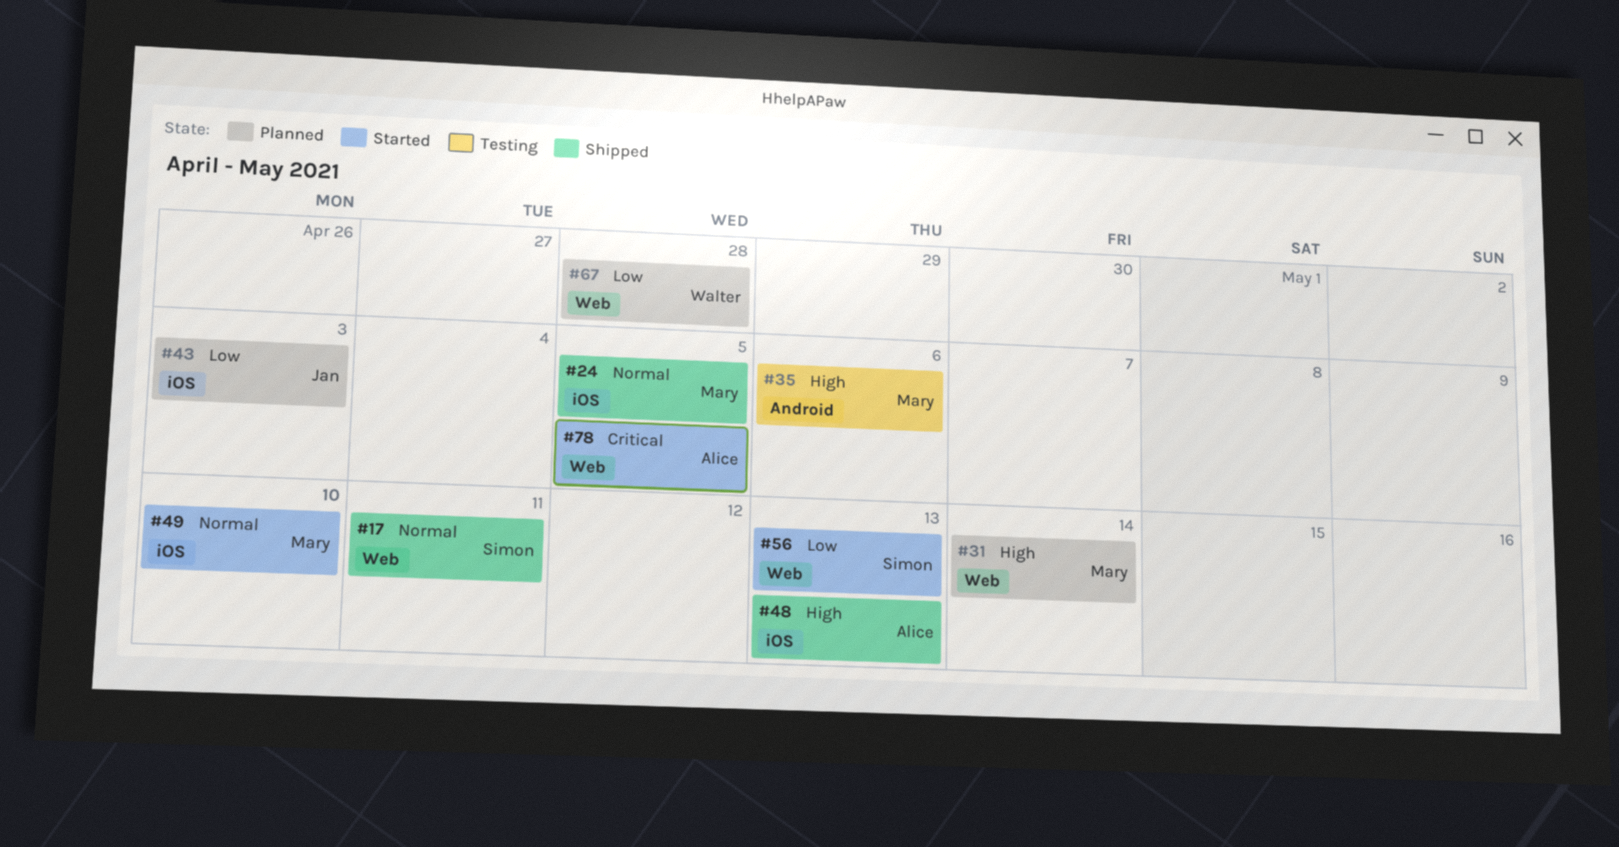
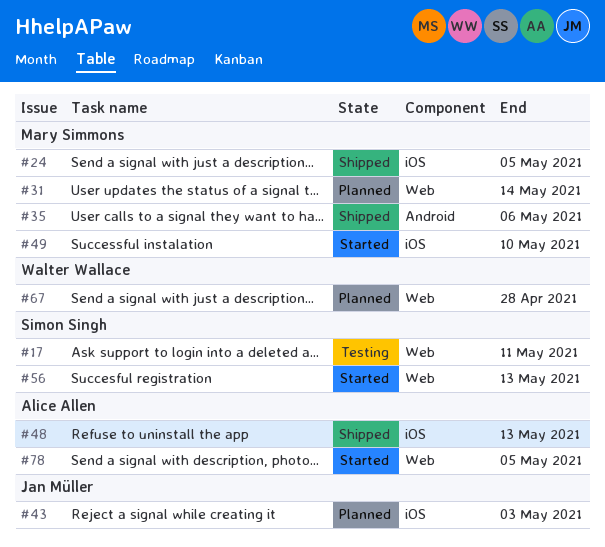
#17, status: Shipped -> Testing
#35, status: Testing -> Shipped

